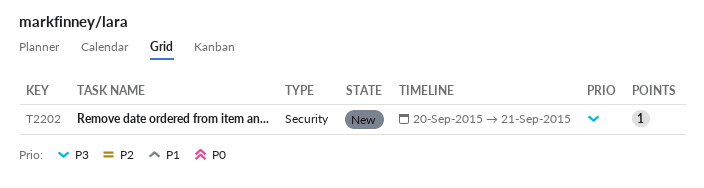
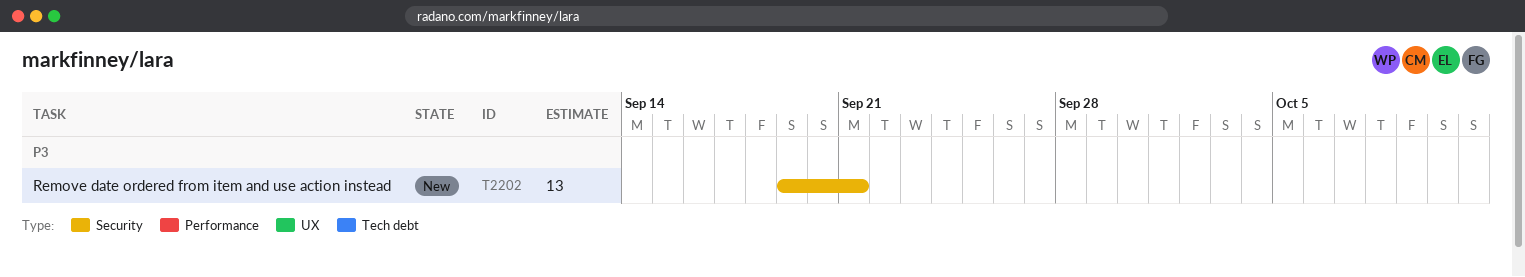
T2202, estimate: 1 -> 13
T2202, start: Sep 20 -> Sep 19

